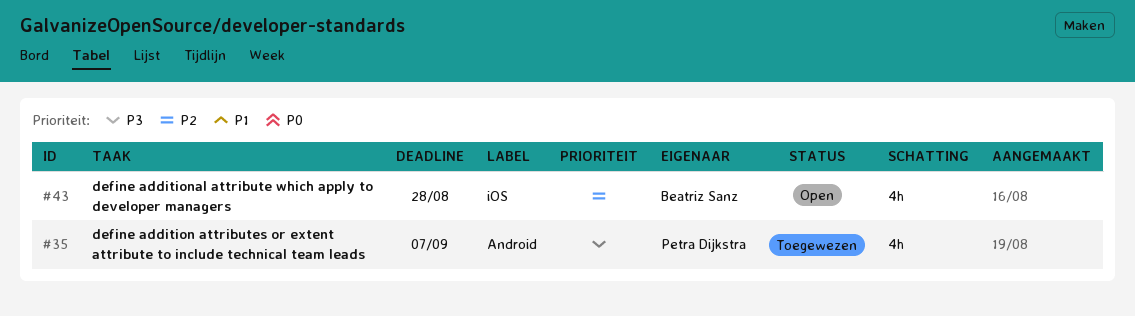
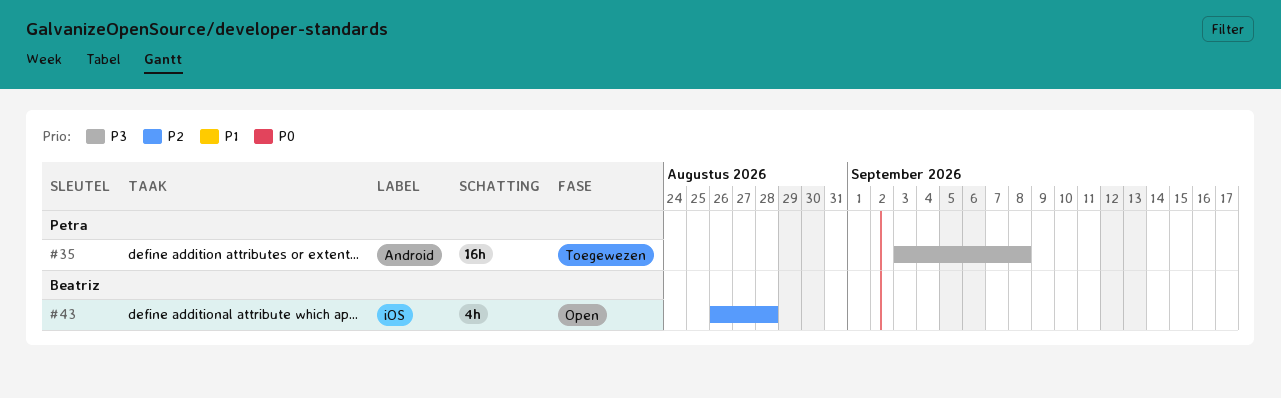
#35, estimate: 4h -> 16h
#35, due: Sep 7 -> Sep 8

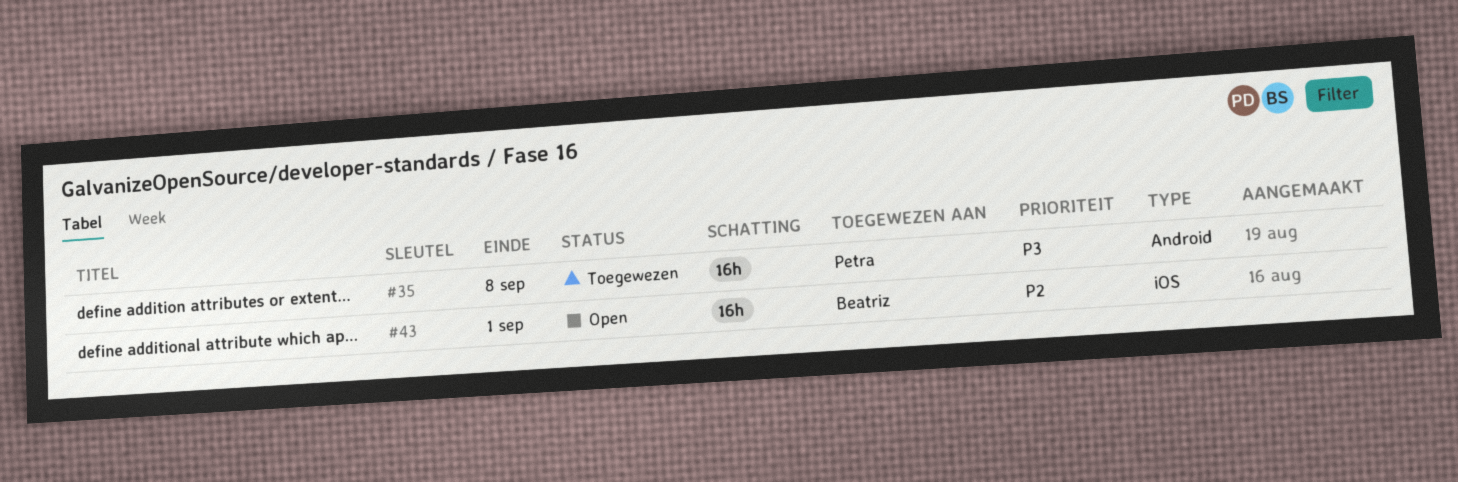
#43, estimate: 4h -> 16h
#43, due: Aug 28 -> Sep 1

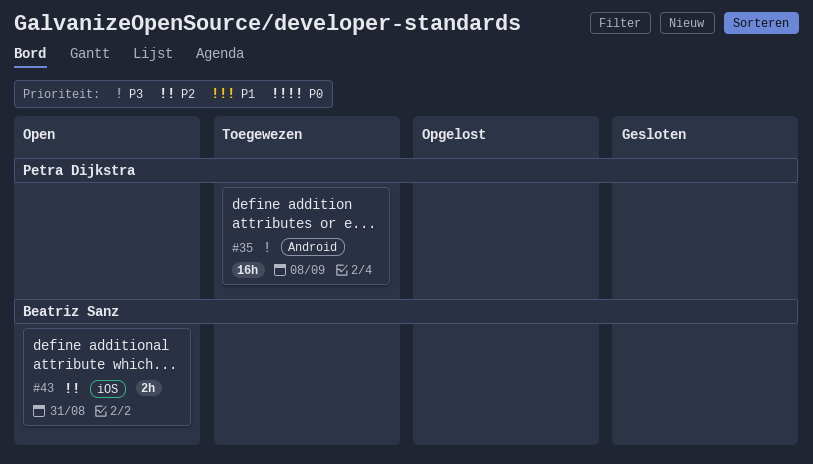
#43, estimate: 16h -> 2h
#43, due: Sep 1 -> Aug 31

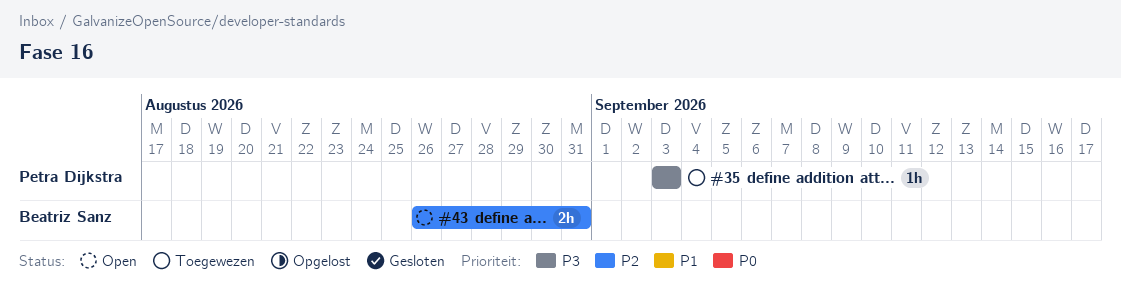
#35, estimate: 16h -> 1h
#35, due: Sep 8 -> Sep 3

